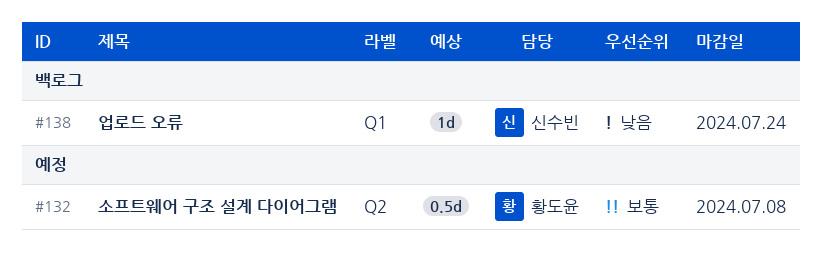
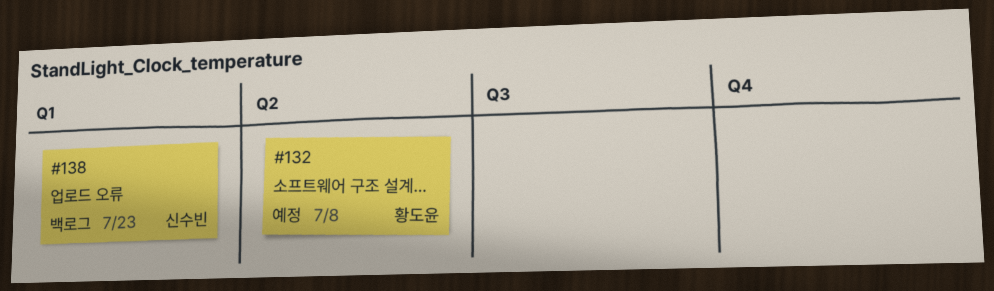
#138, due: Jul 24 -> Jul 23

